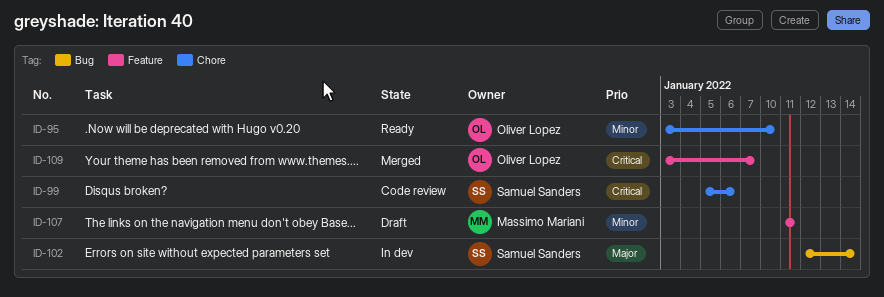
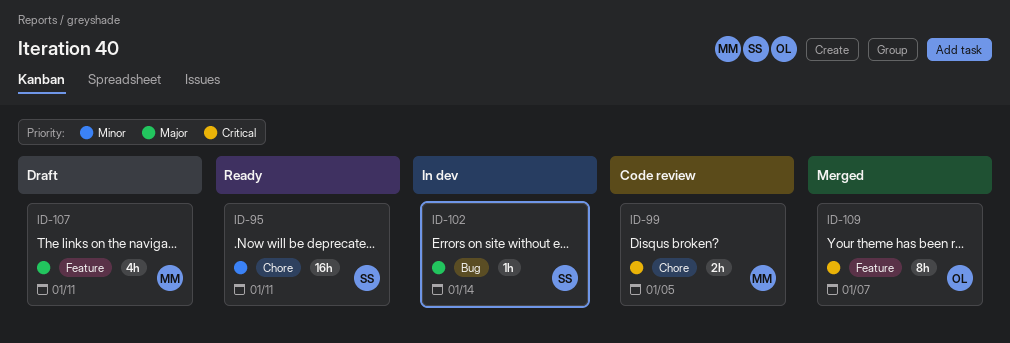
ID-95, owner: Oliver Lopez -> Samuel Sanders
ID-95, due: Jan 10 -> Jan 11
ID-99, owner: Samuel Sanders -> Massimo Mariani
ID-99, due: Jan 6 -> Jan 5
ID-107, priority: Minor -> Major

